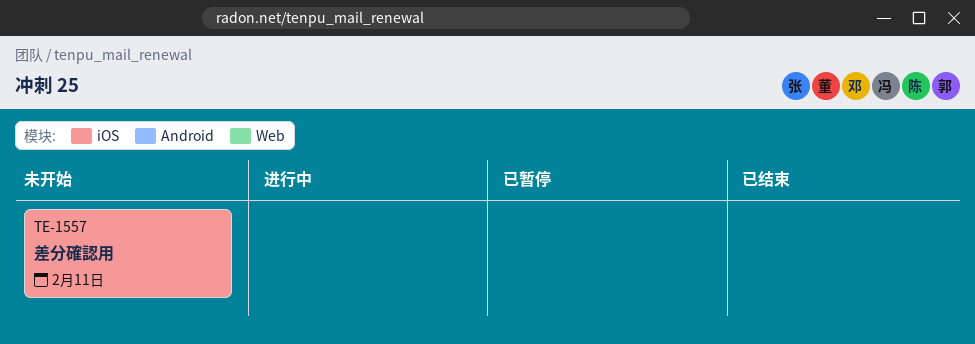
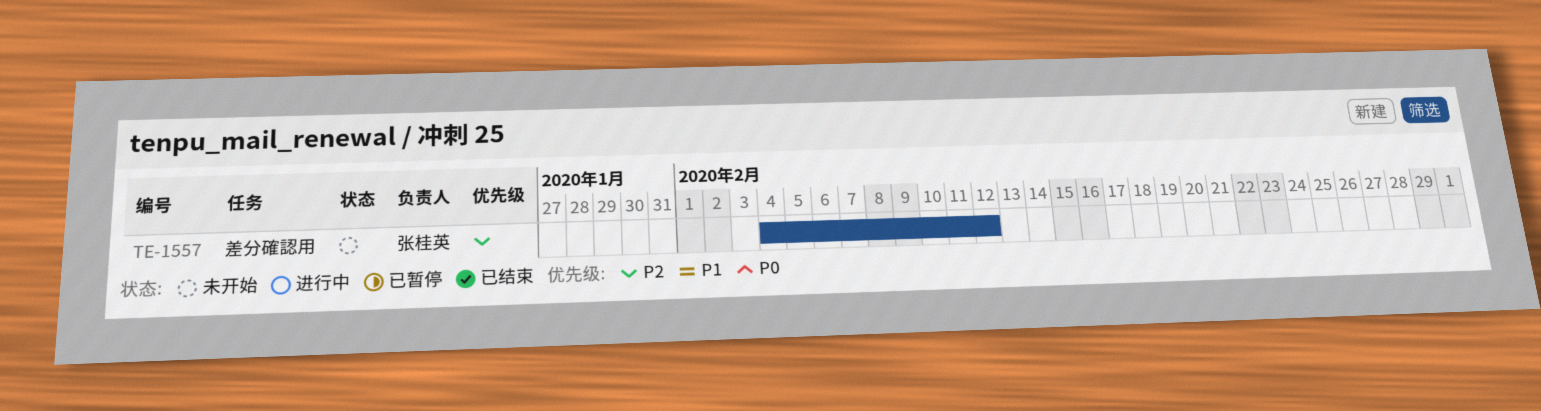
TE-1557, due: Feb 11 -> Feb 12

